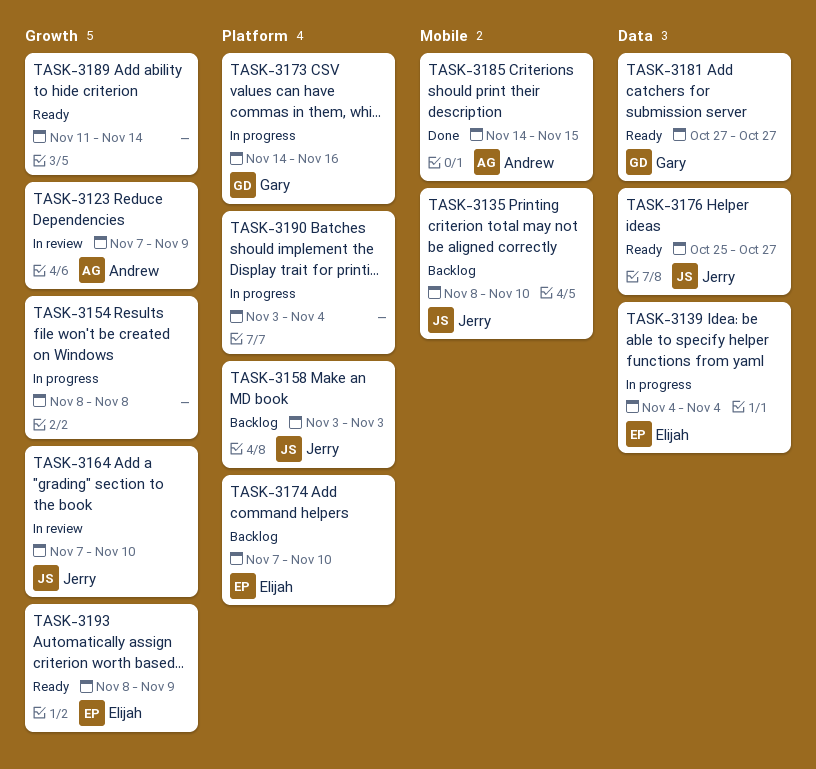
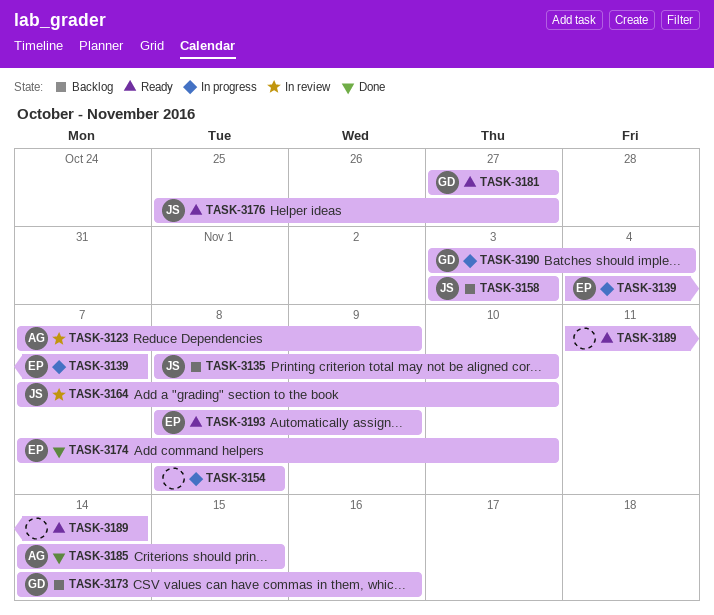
TASK-3139, due: Nov 4 -> Nov 7
TASK-3173, status: In progress -> Backlog
TASK-3174, status: Backlog -> Done
TASK-3190, owner: none -> Gary

